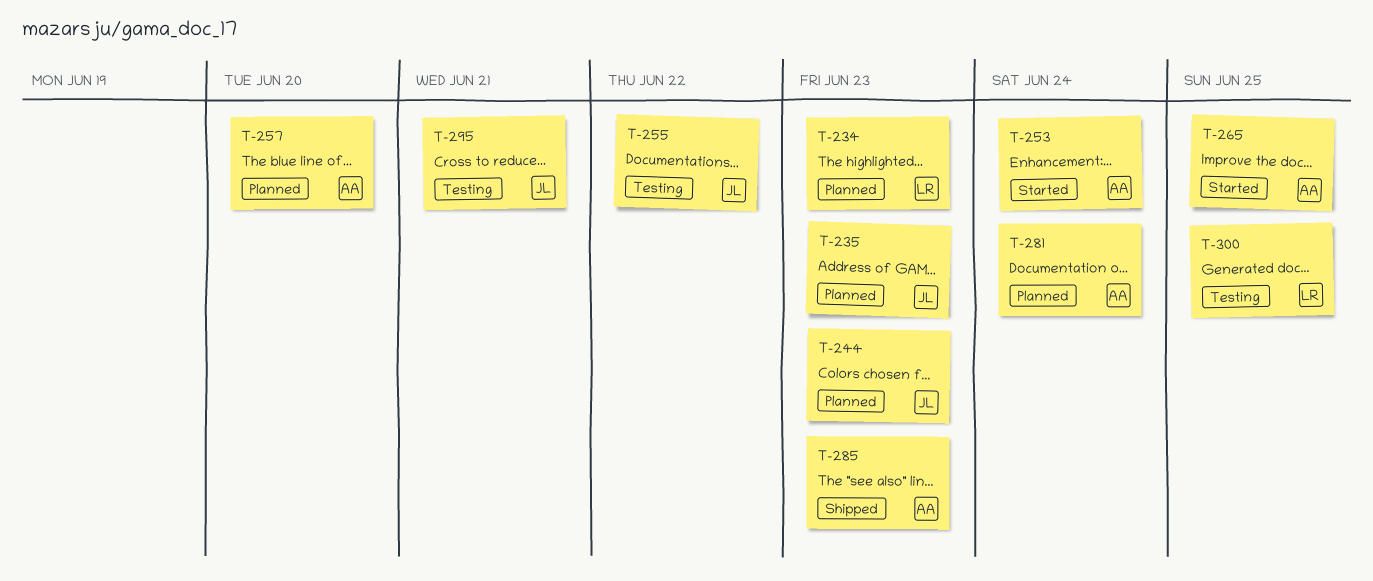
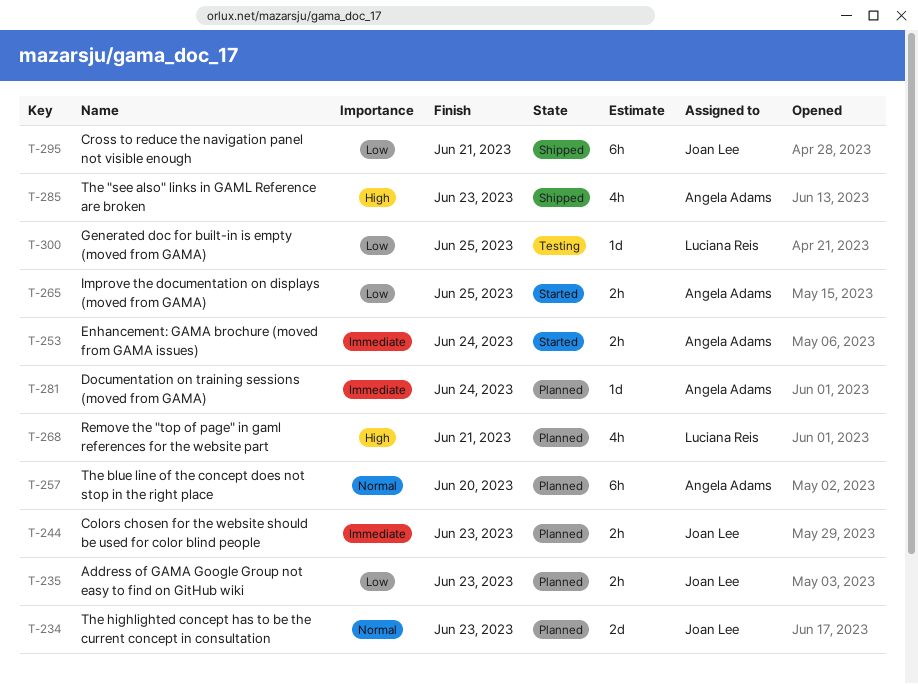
T-234, owner: Luciana Reis -> Joan Lee
T-255: present -> none
T-268: none -> present
T-295, status: Testing -> Shipped

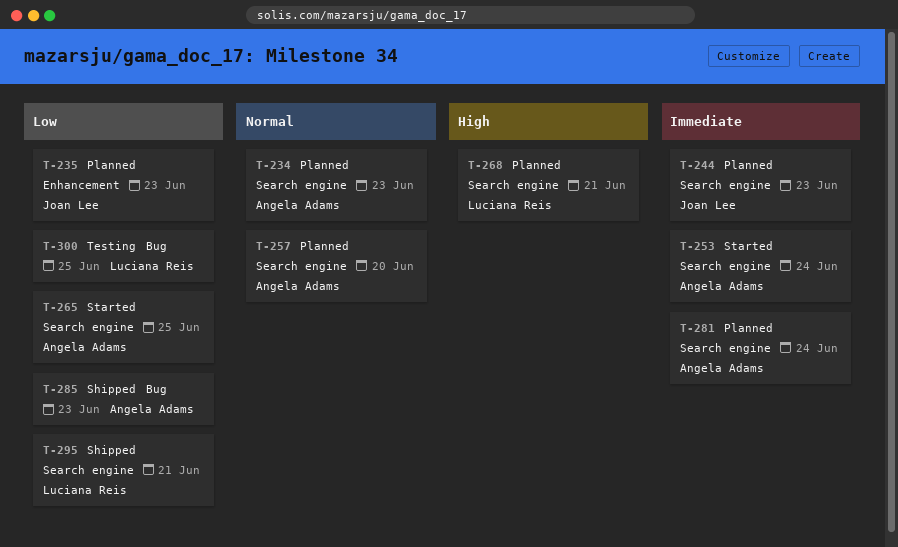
T-234, owner: Joan Lee -> Angela Adams
T-285, priority: High -> Low
T-295, owner: Joan Lee -> Luciana Reis

